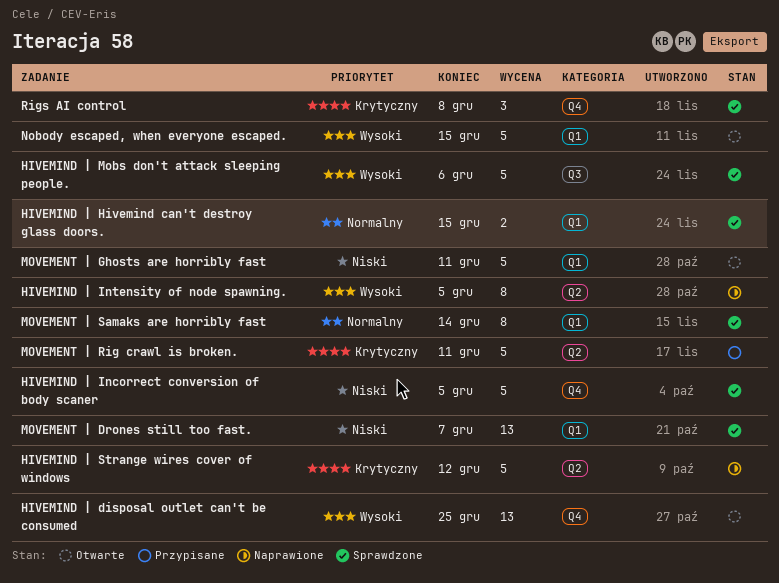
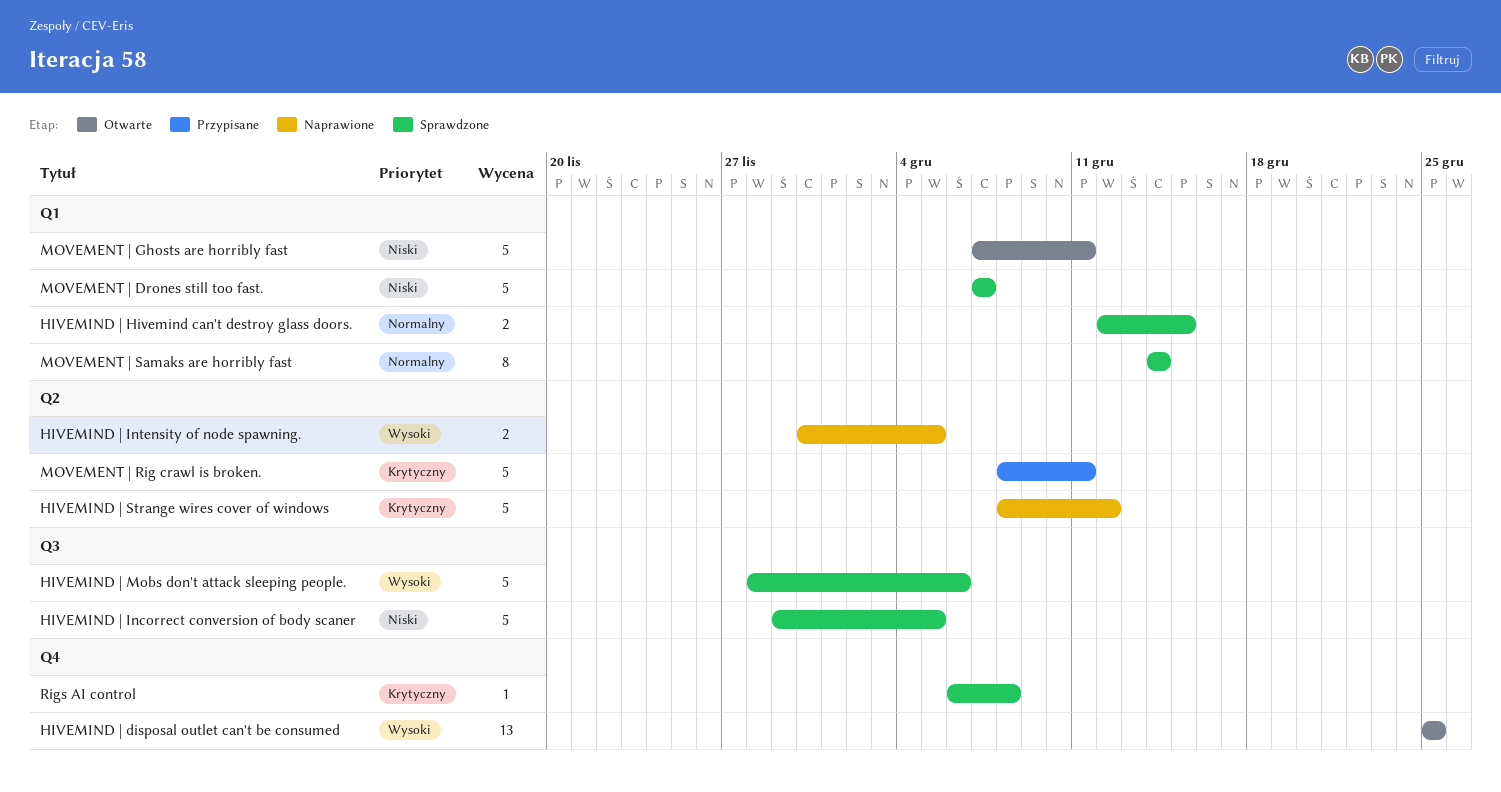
HIVEMIND | Incorrect conversion of body scaner, label: Q4 -> Q3
HIVEMIND | Intensity of node spawning., estimate: 8 -> 2
MOVEMENT | Drones still too fast., estimate: 13 -> 5
Nobody escaped, when everyone escaped.: present -> none
Rigs AI control, estimate: 3 -> 1

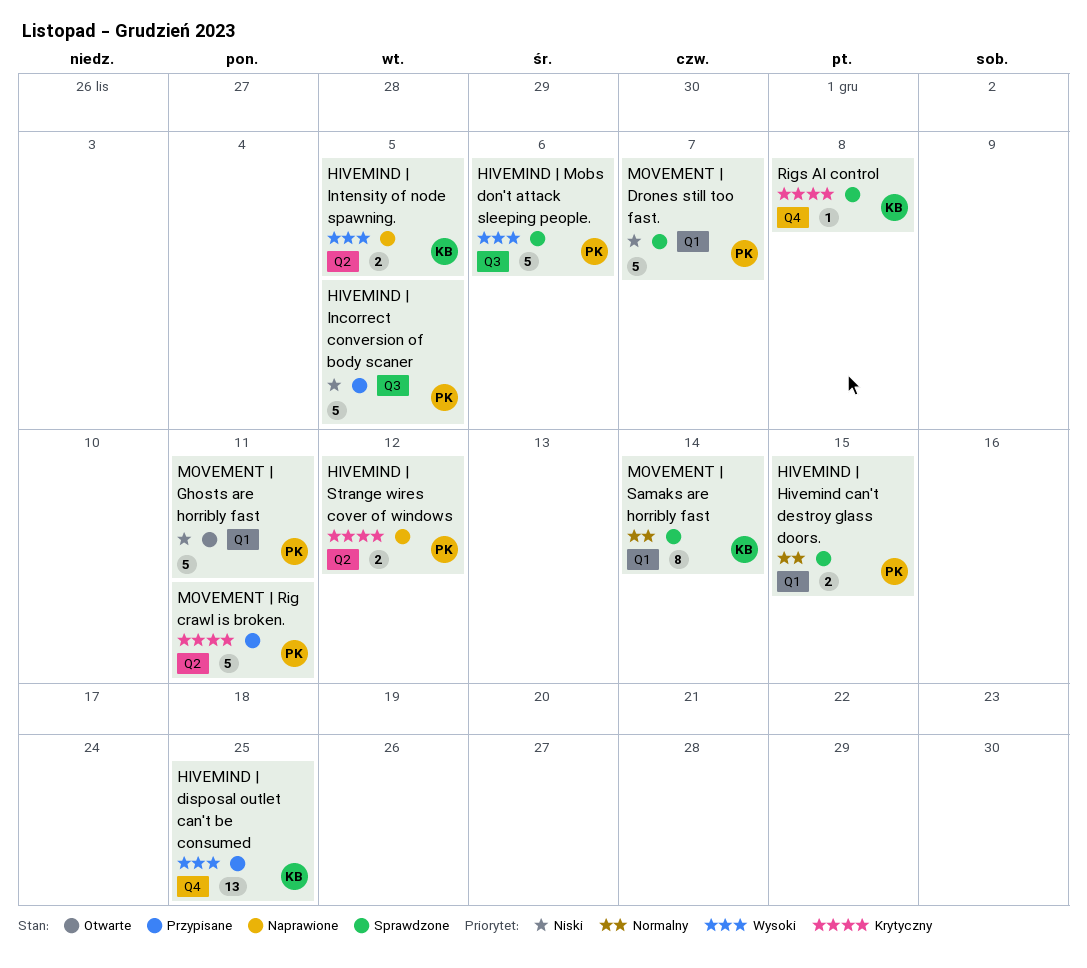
HIVEMIND | disposal outlet can't be consumed, status: Otwarte -> Przypisane
HIVEMIND | Incorrect conversion of body scaner, status: Sprawdzone -> Przypisane
HIVEMIND | Strange wires cover of windows, estimate: 5 -> 2

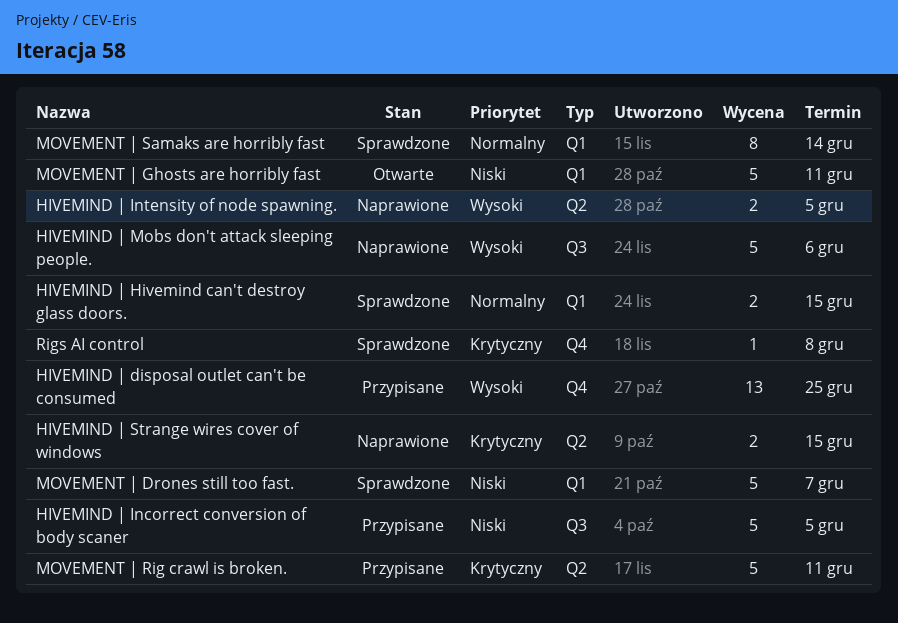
HIVEMIND | Mobs don't attack sleeping people., status: Sprawdzone -> Naprawione
HIVEMIND | Strange wires cover of windows, due: Dec 12 -> Dec 15

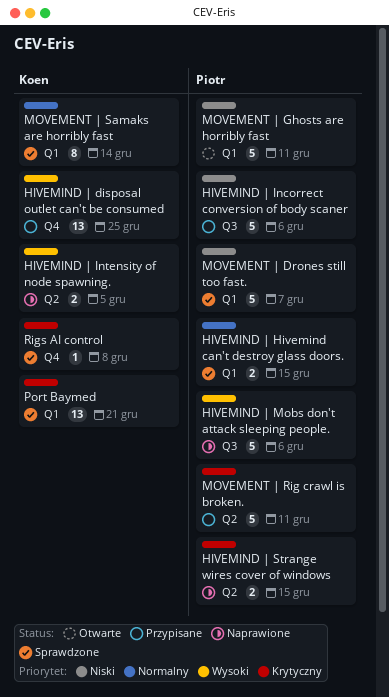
HIVEMIND | Incorrect conversion of body scaner, due: Dec 5 -> Dec 6
Port Baymed: none -> present

